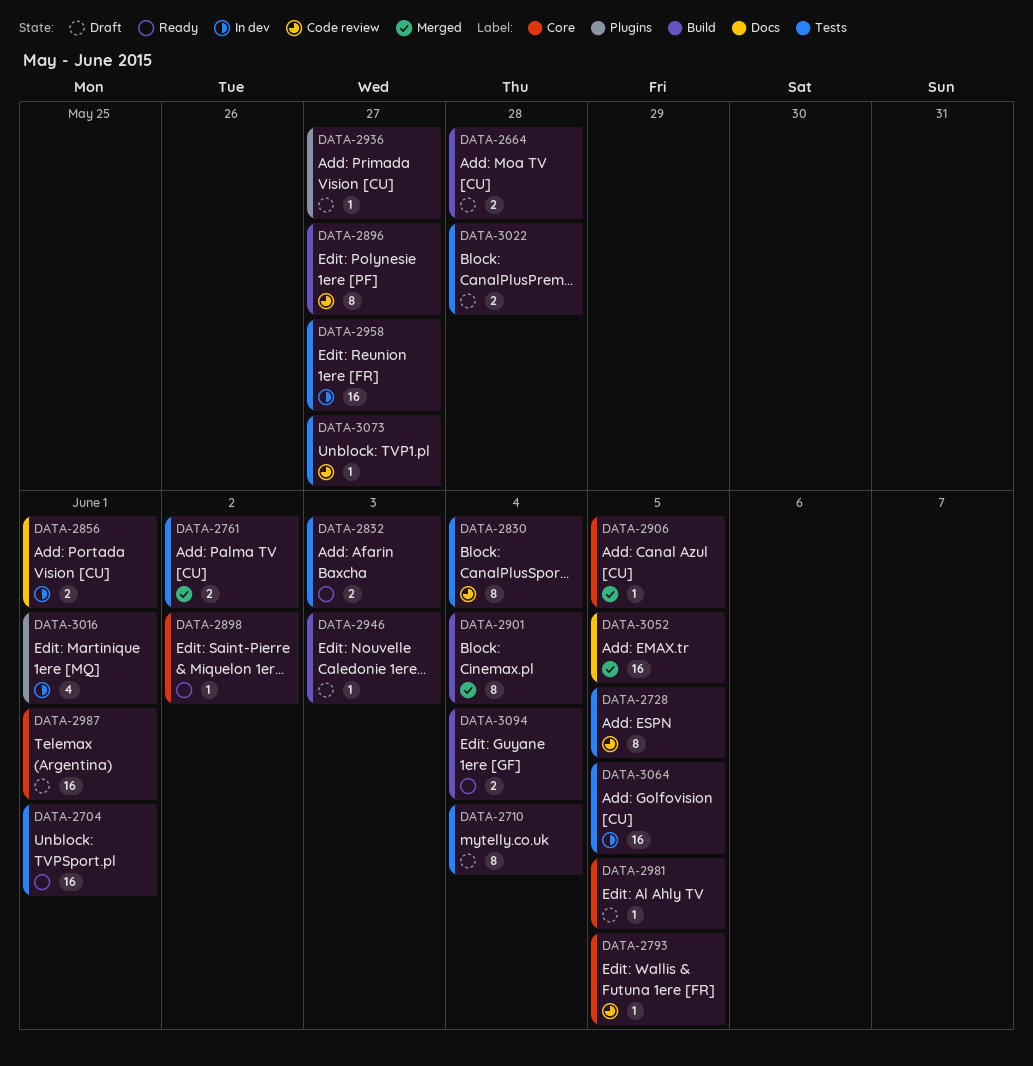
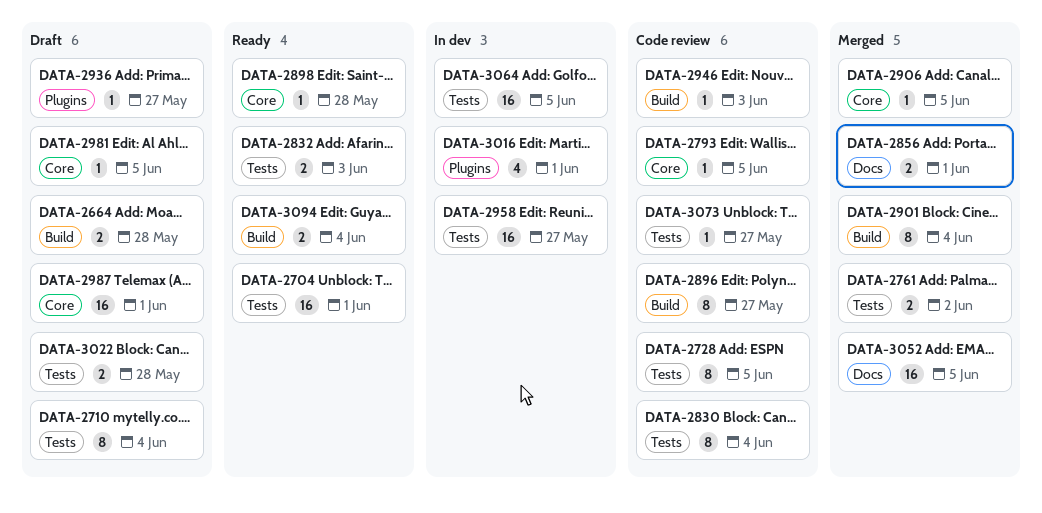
DATA-2856, status: In dev -> Merged
DATA-2898, due: Jun 2 -> May 28
DATA-2946, status: Draft -> Code review

